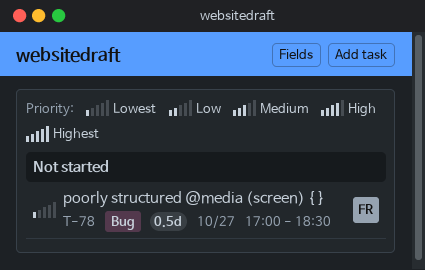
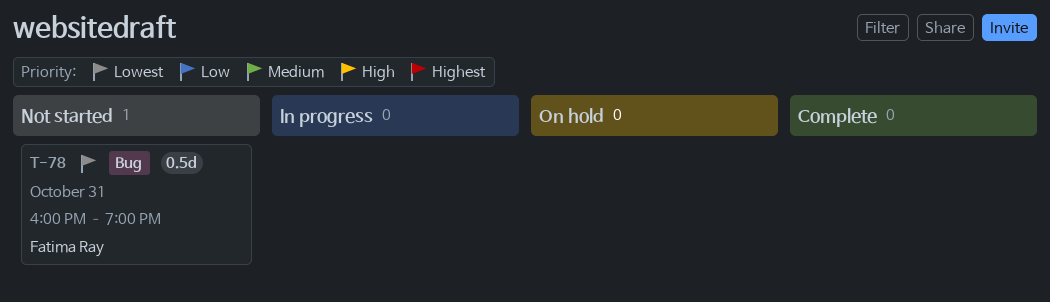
T-78, day: Oct 27 -> Oct 31
T-78, begins: 17:00 -> 16:00
T-78, ends: 18:30 -> 19:00

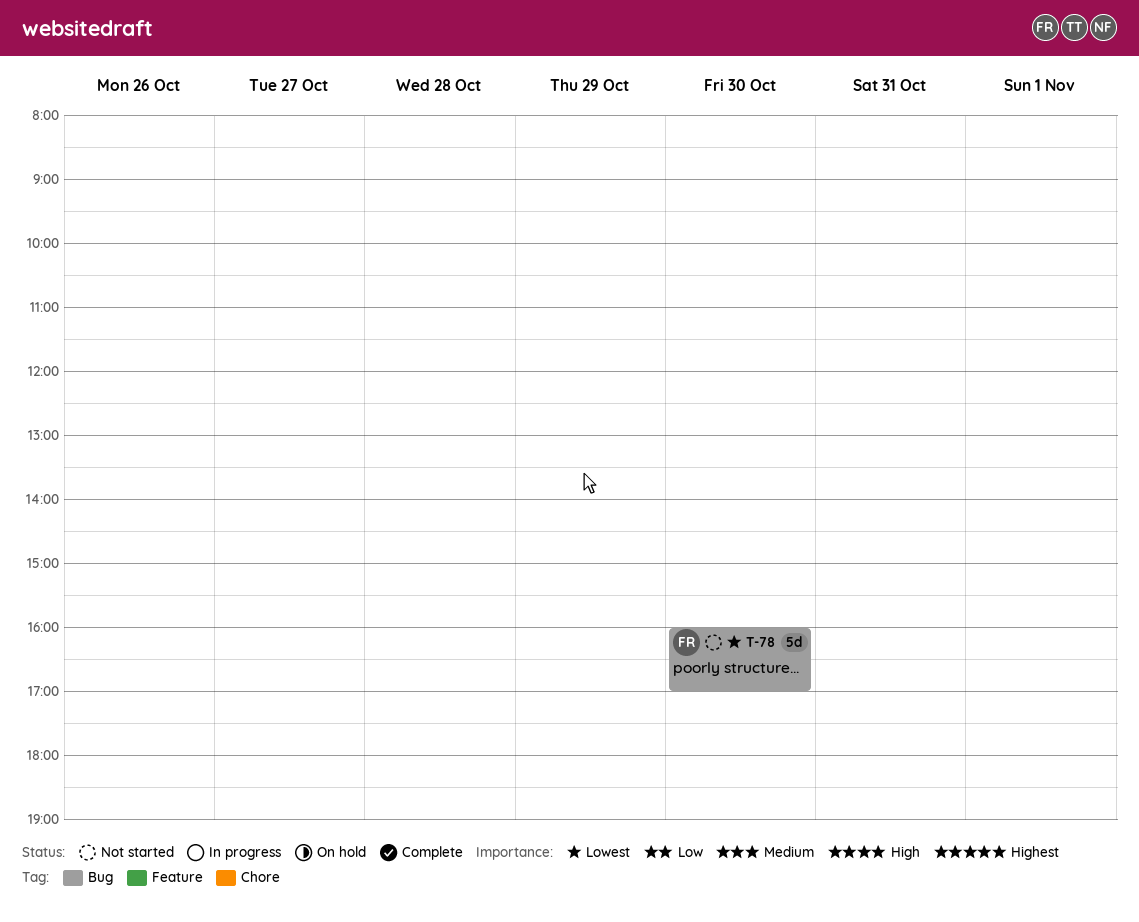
T-78, estimate: 0.5d -> 5d
T-78, day: Oct 31 -> Oct 30
T-78, ends: 19:00 -> 17:00

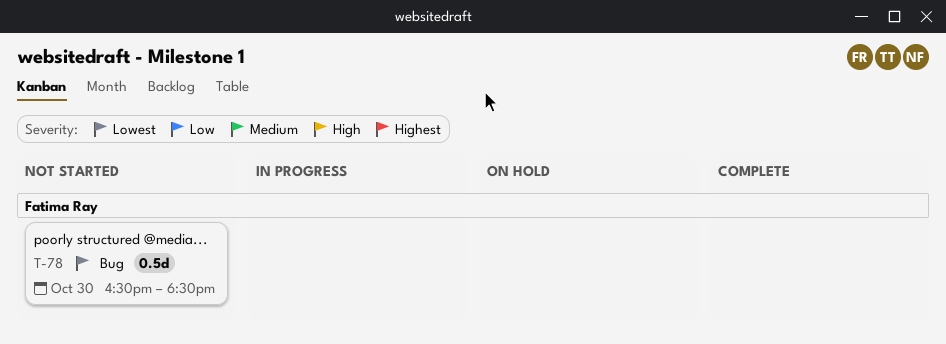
T-78, estimate: 5d -> 0.5d
T-78, begins: 16:00 -> 16:30
T-78, ends: 17:00 -> 18:30

